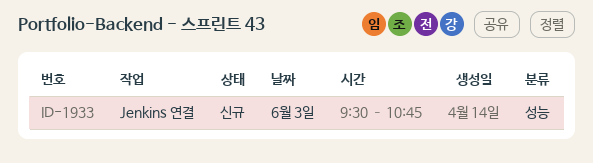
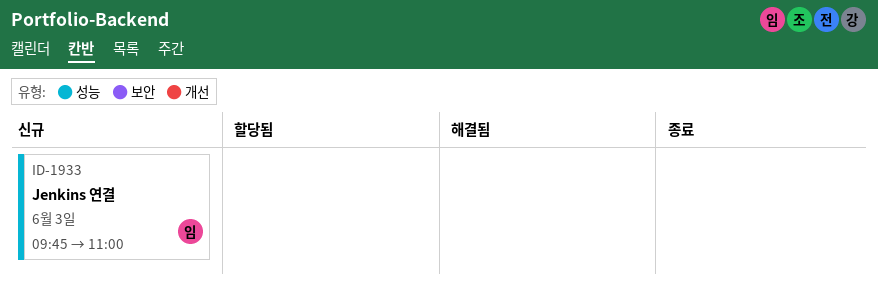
ID-1933, begins: 09:30 -> 09:45
ID-1933, ends: 10:45 -> 11:00

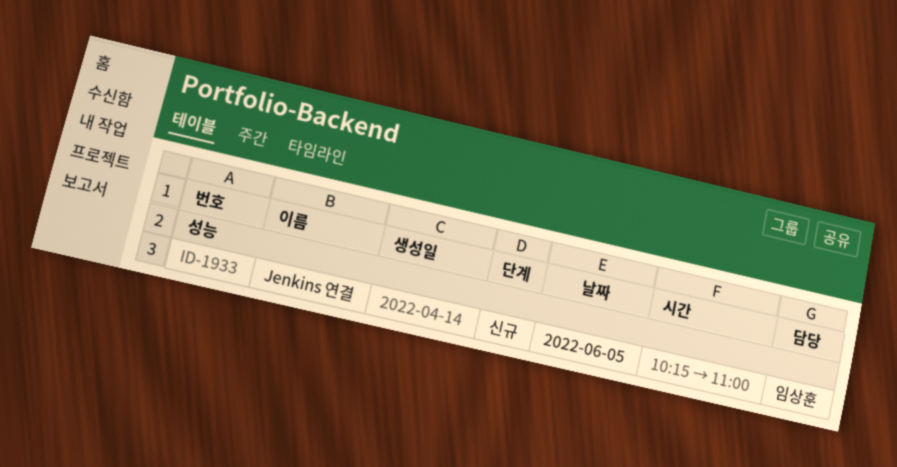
ID-1933, day: Jun 3 -> Jun 5
ID-1933, begins: 09:45 -> 10:15

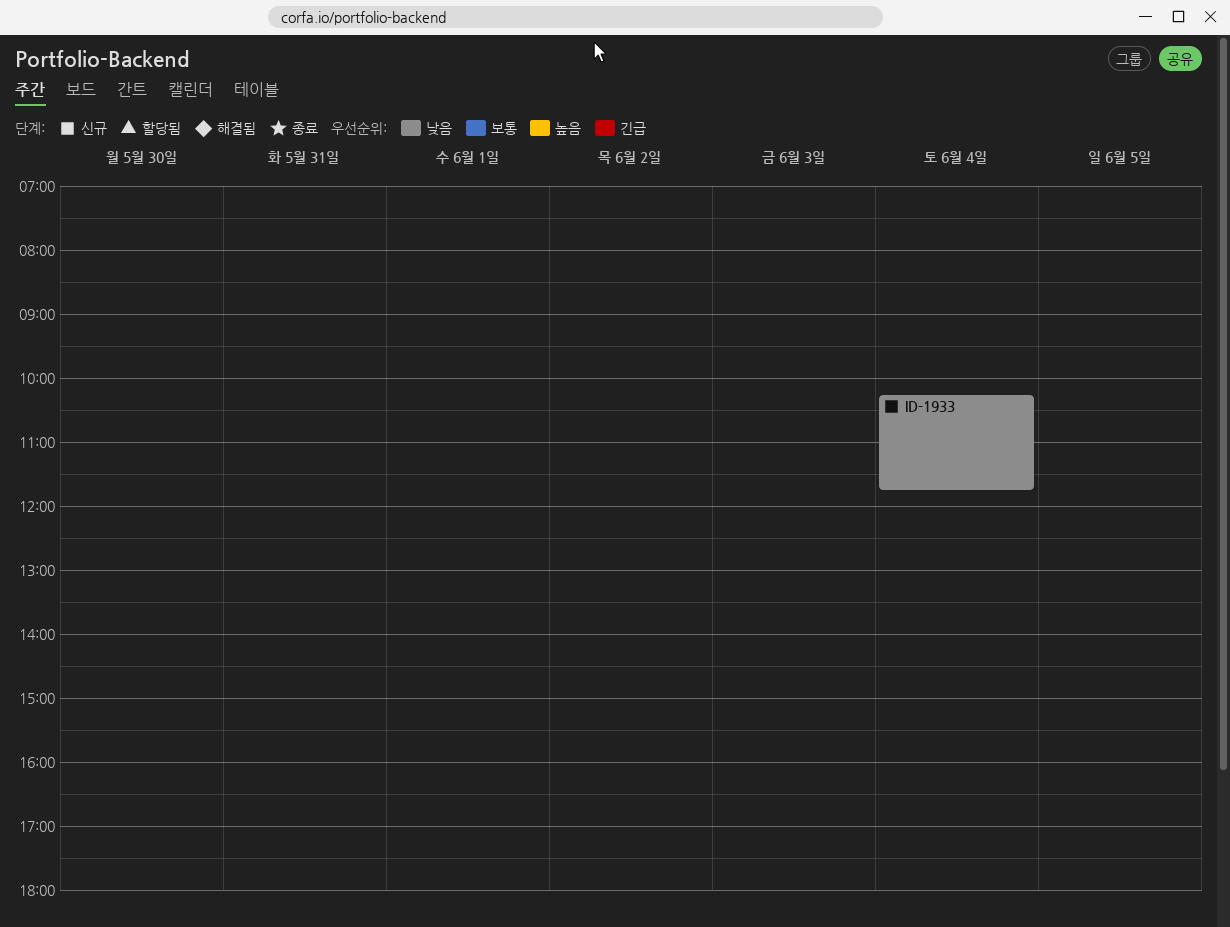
ID-1933, day: Jun 5 -> Jun 4
ID-1933, ends: 11:00 -> 11:45

